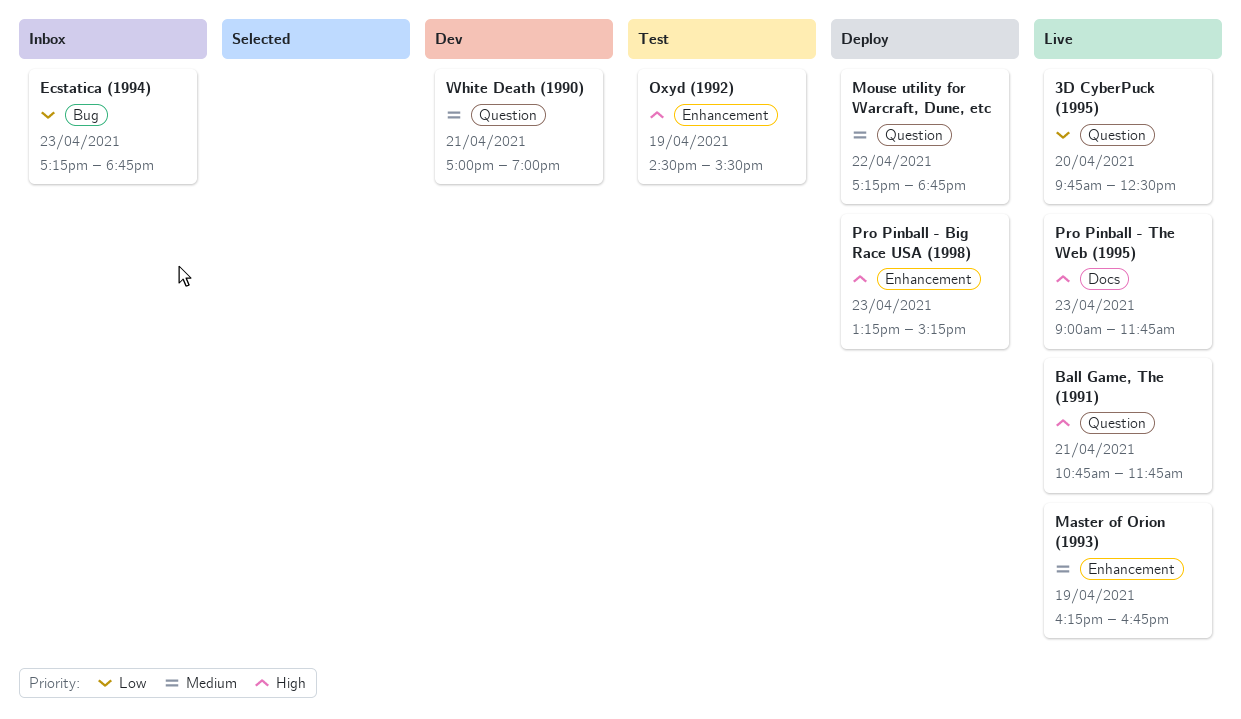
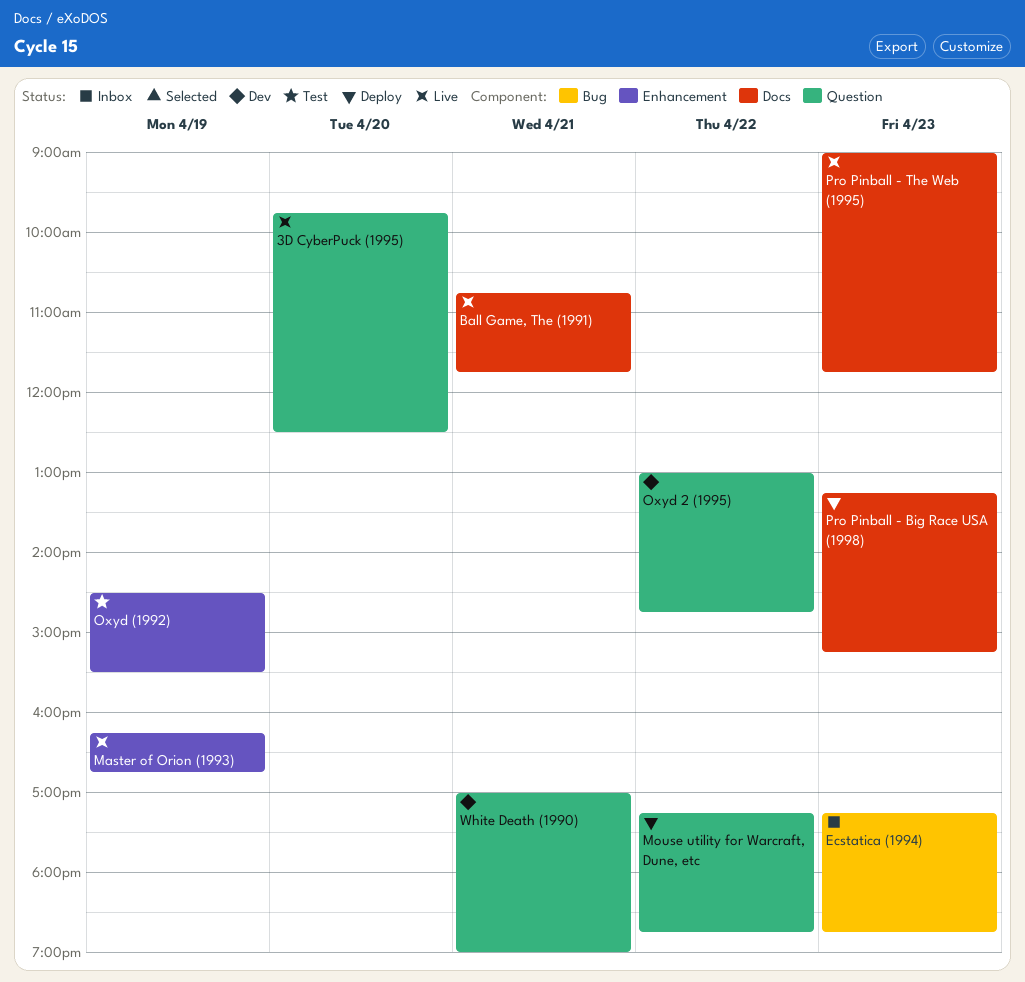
Ball Game, The (1991), label: Question -> Docs
Oxyd 2 (1995): none -> present
Pro Pinball - Big Race USA (1998), label: Enhancement -> Docs

